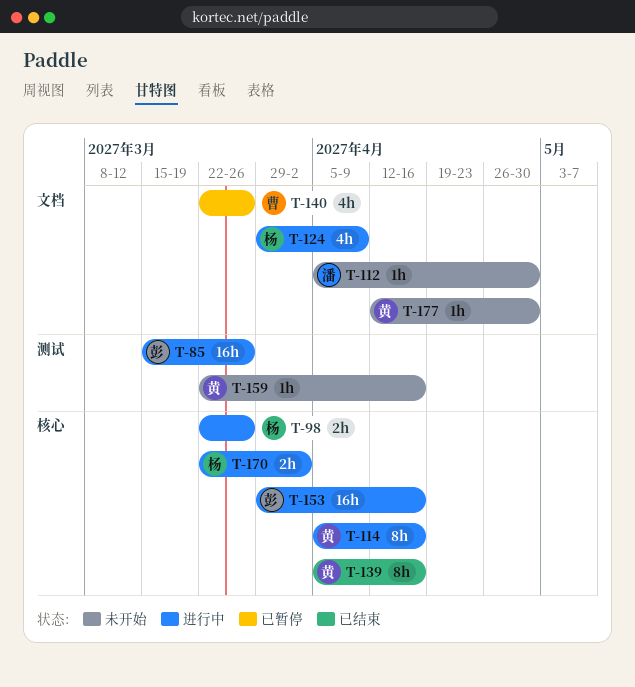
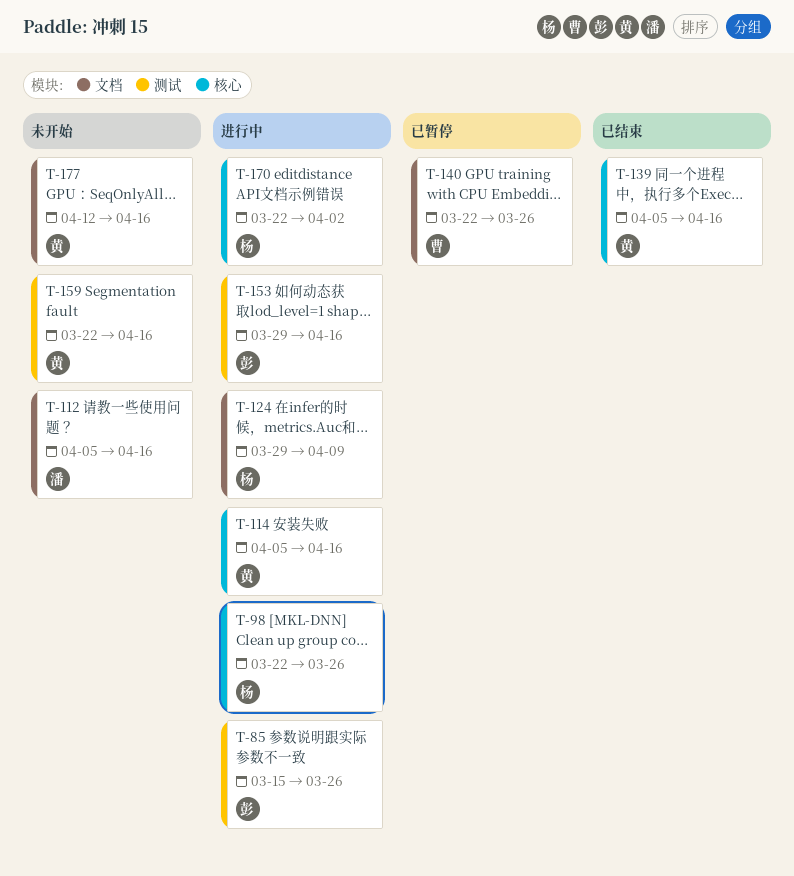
T-112, due: Apr 30 -> Apr 16
T-153, label: 核心 -> 测试
T-177, due: Apr 30 -> Apr 16

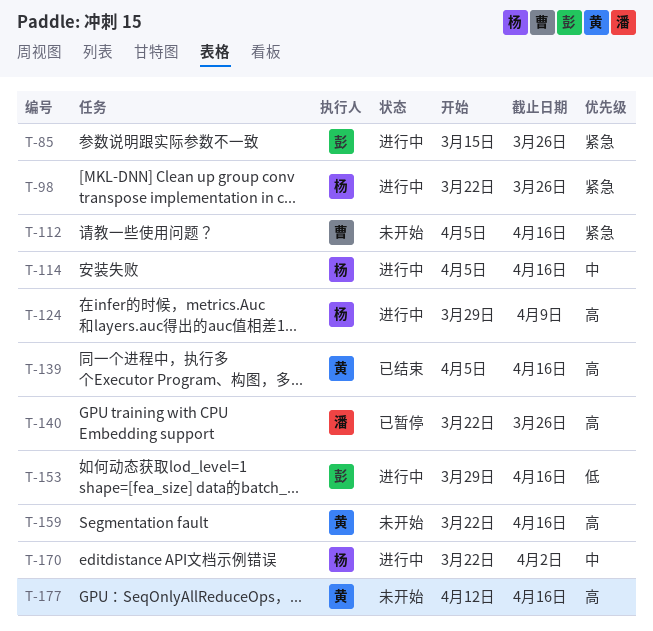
T-112, owner: 潘 -> 曹
T-114, owner: 黄 -> 杨
T-140, owner: 曹 -> 潘

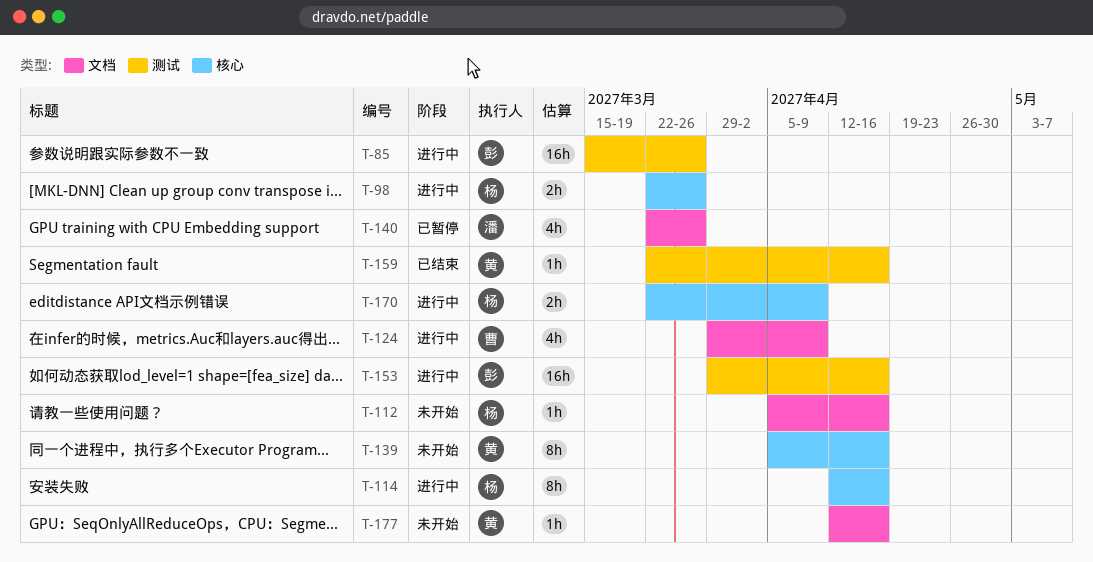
T-112, owner: 曹 -> 杨
T-114, start: Apr 5 -> Apr 12
T-124, owner: 杨 -> 曹
T-139, status: 已结束 -> 未开始
T-159, status: 未开始 -> 已结束
T-170, due: Apr 2 -> Apr 9

